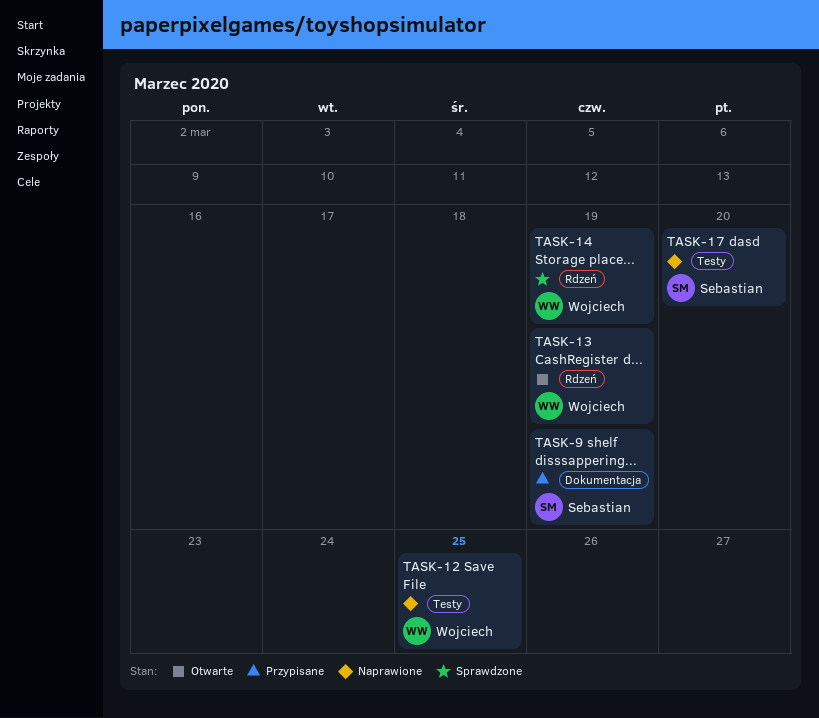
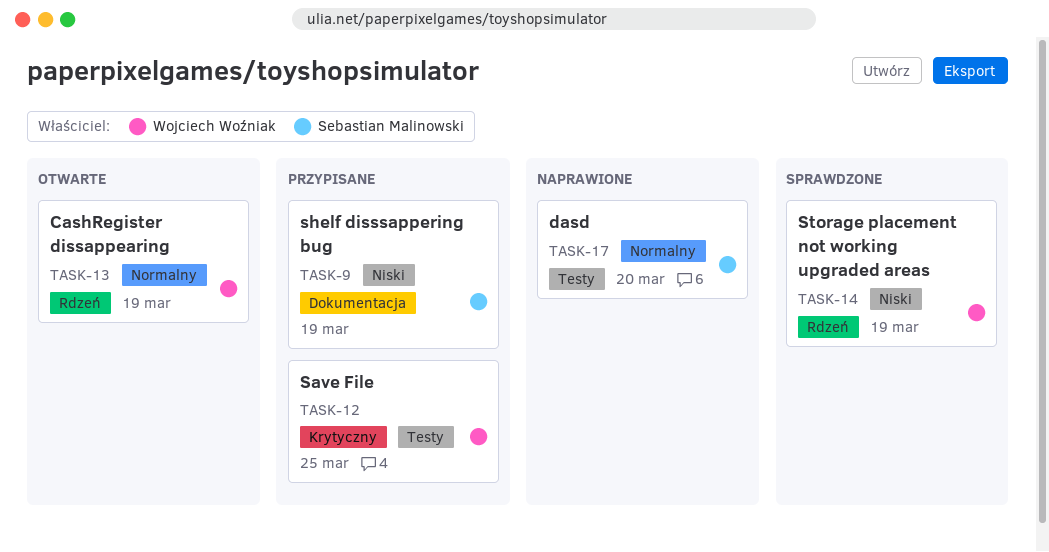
TASK-12, status: Naprawione -> Przypisane

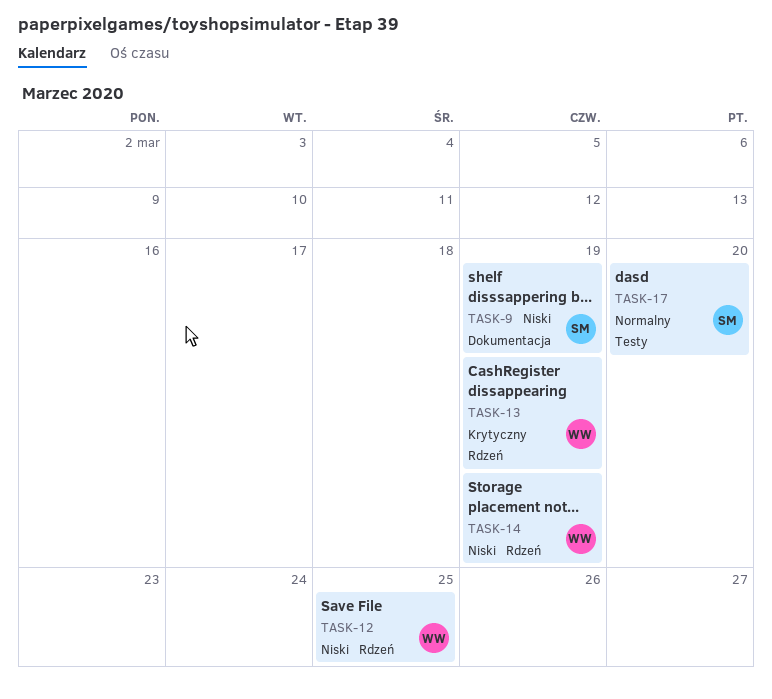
TASK-12, priority: Krytyczny -> Niski
TASK-12, label: Testy -> Rdzeń
TASK-13, priority: Normalny -> Krytyczny

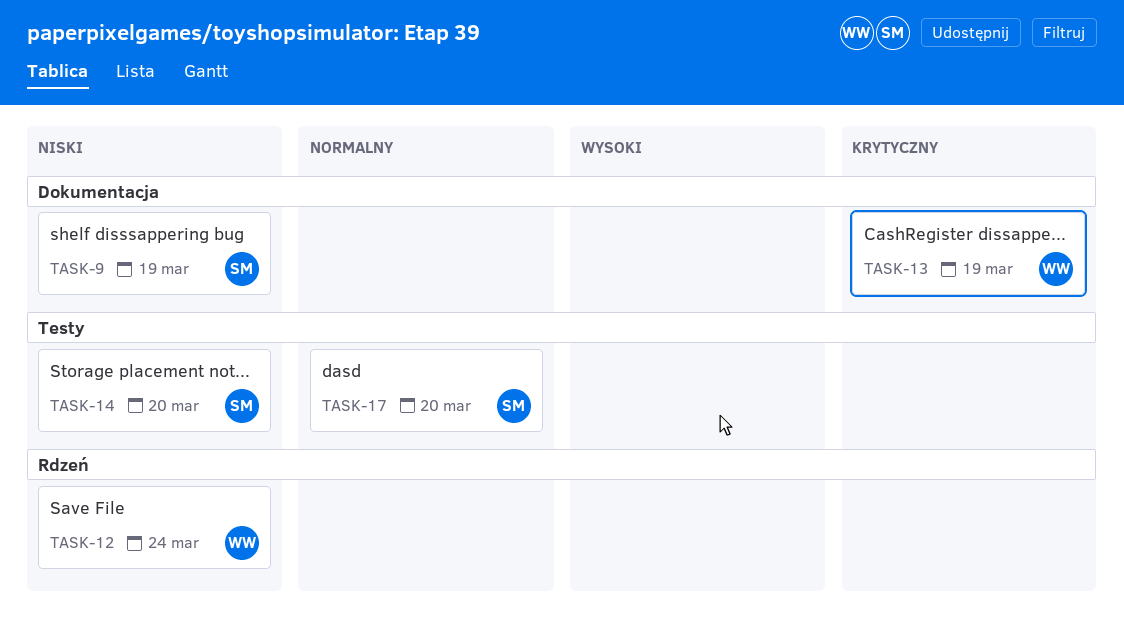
TASK-12, due: Mar 25 -> Mar 24
TASK-13, label: Rdzeń -> Dokumentacja
TASK-14, owner: WW -> SM
TASK-14, label: Rdzeń -> Testy
TASK-14, due: Mar 19 -> Mar 20

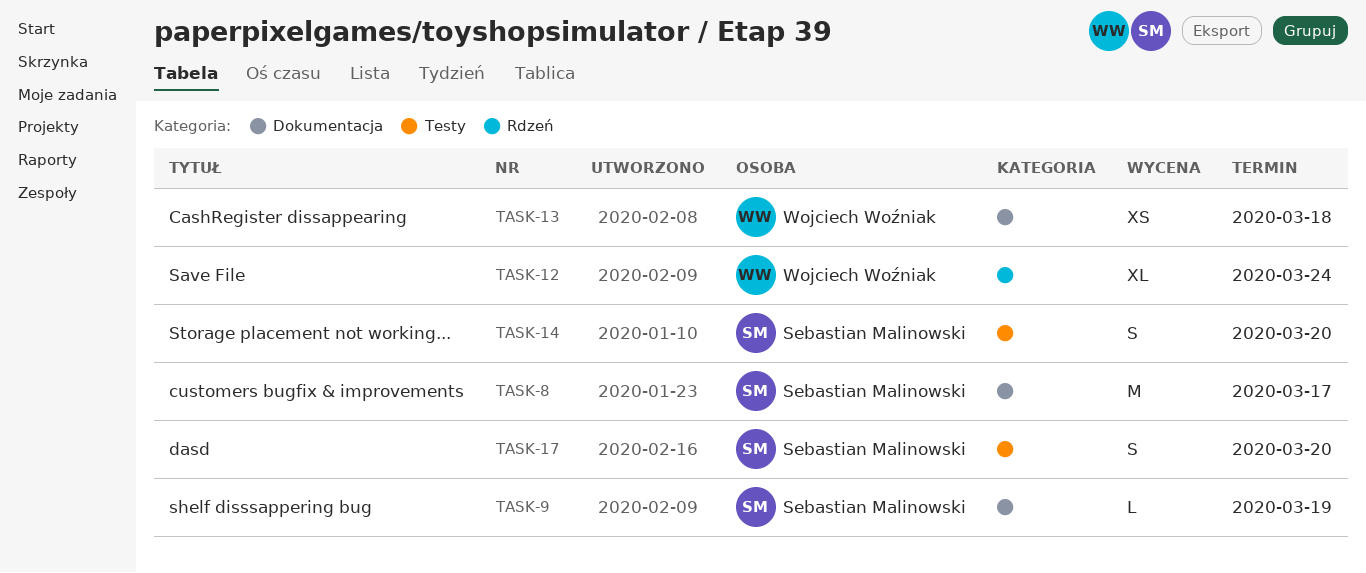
TASK-8: none -> present
TASK-13, due: Mar 19 -> Mar 18

